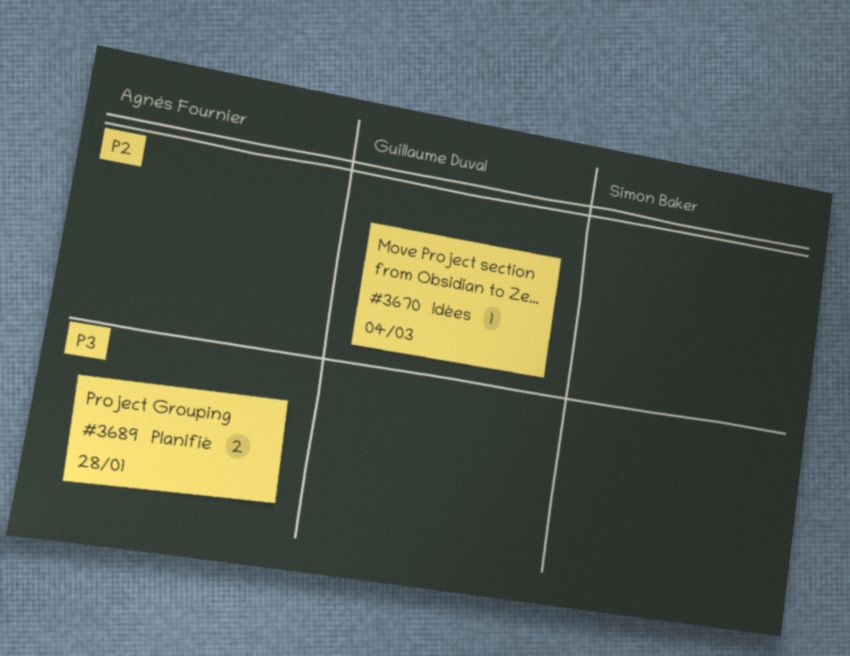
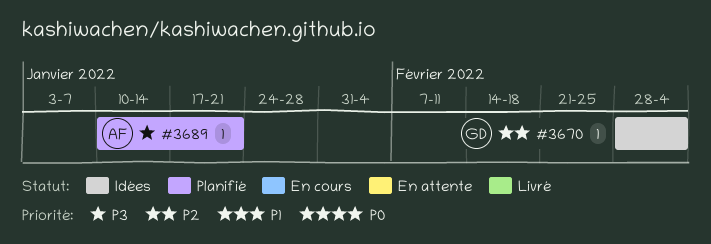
#3689, estimate: 2 -> 1
#3689, due: Jan 28 -> Jan 21

